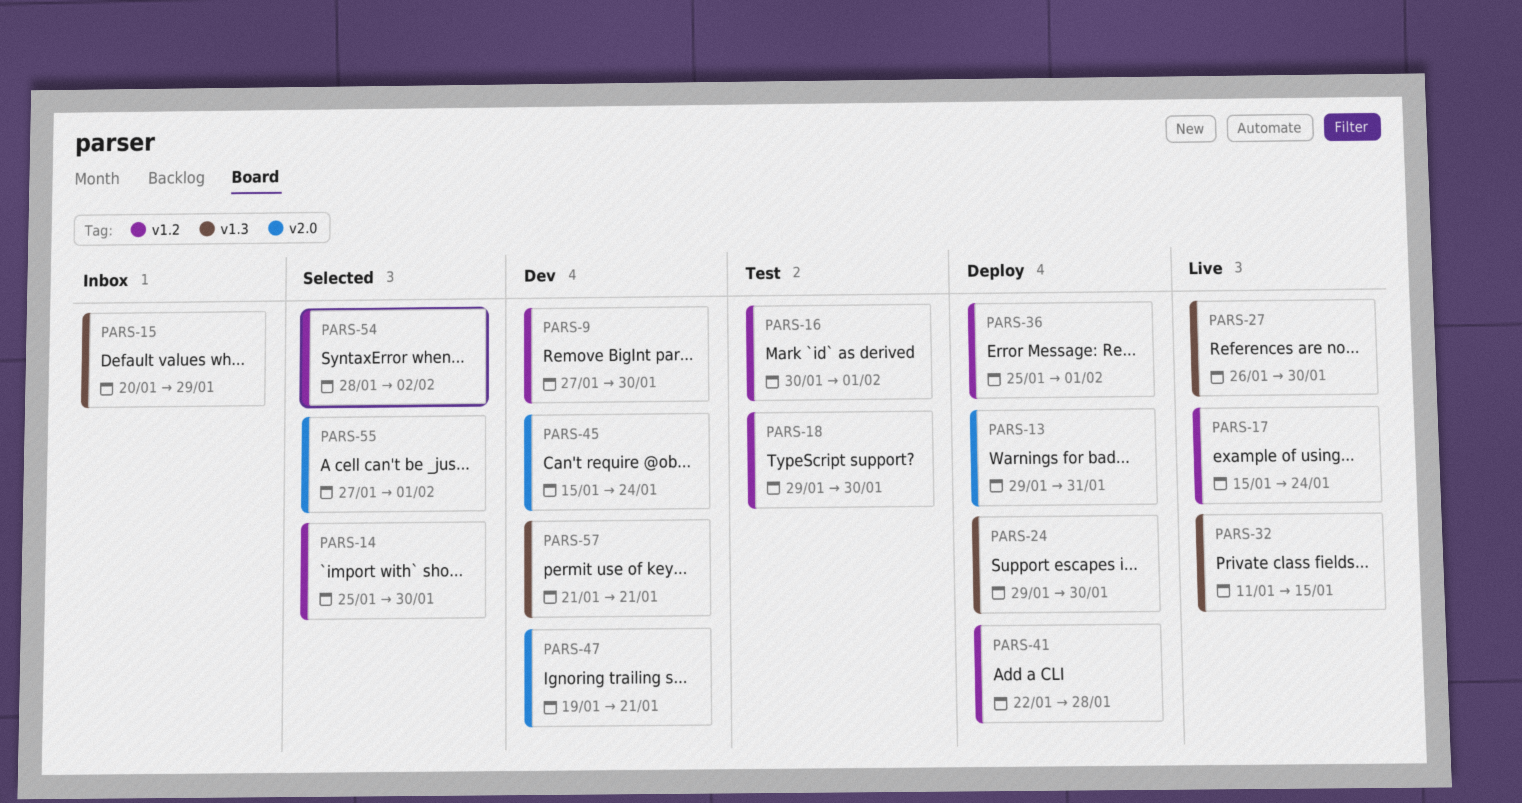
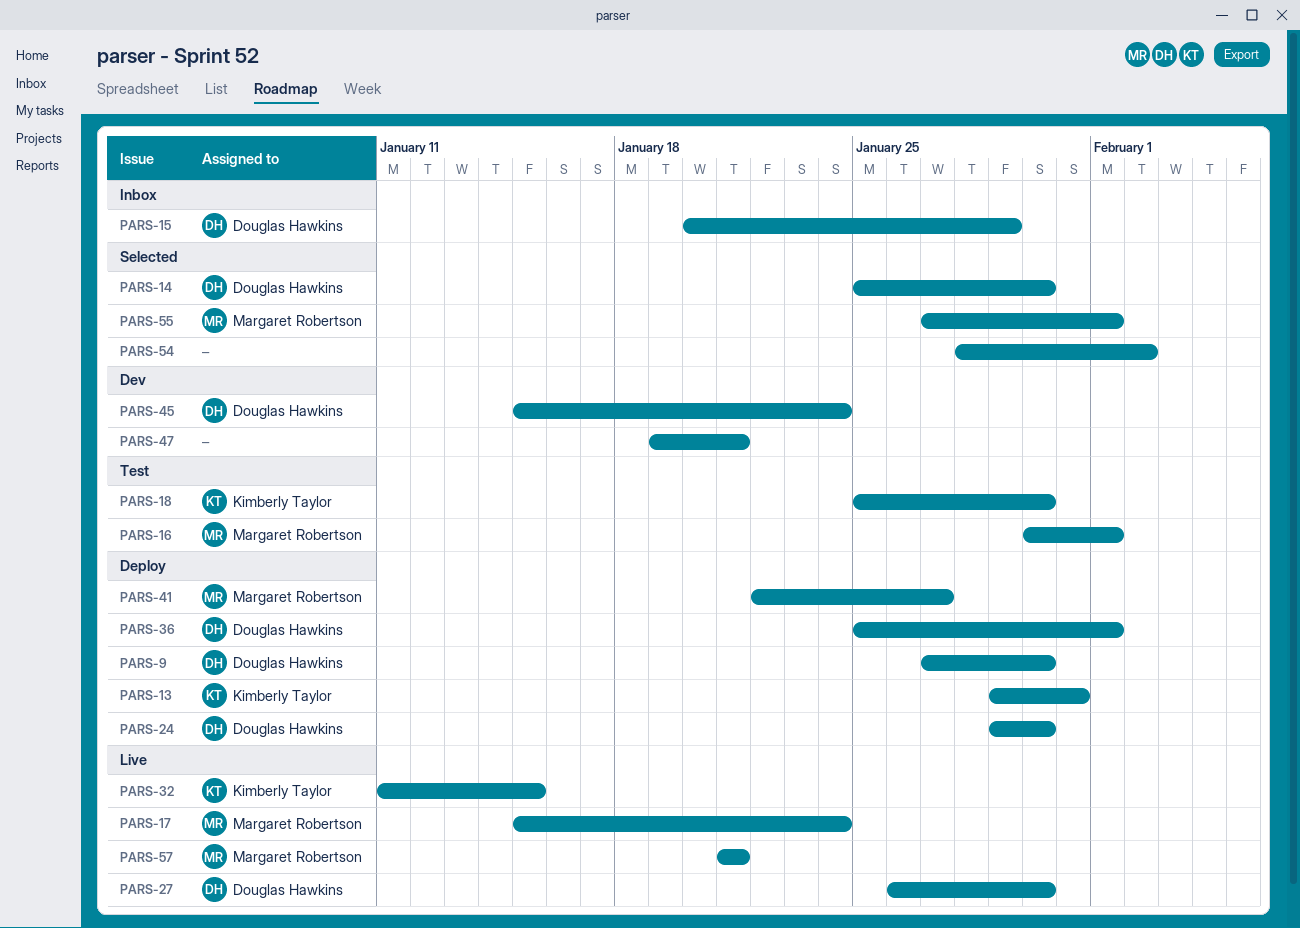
PARS-9, status: Dev -> Deploy
PARS-18, start: Jan 29 -> Jan 25
PARS-41, due: Jan 28 -> Jan 27
PARS-57, status: Dev -> Live

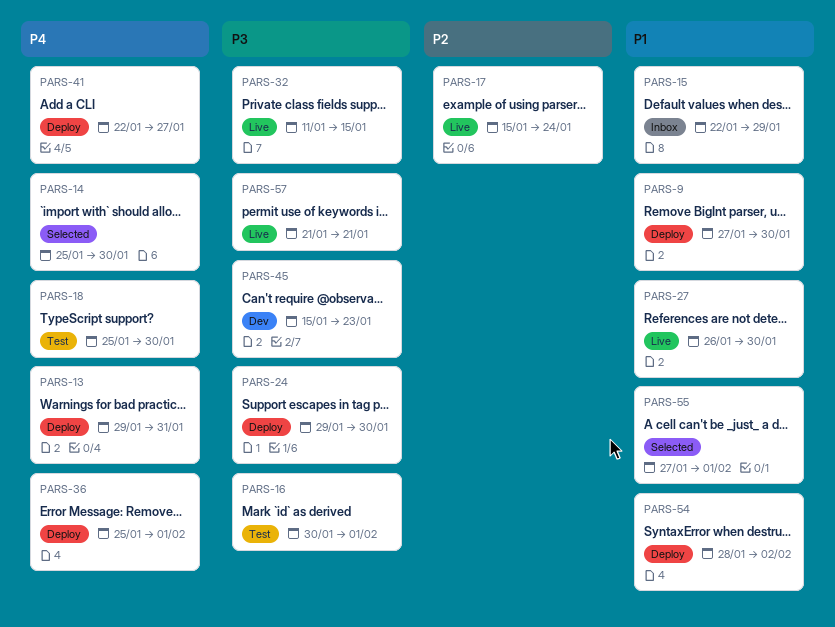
PARS-15, start: Jan 20 -> Jan 22
PARS-45, due: Jan 24 -> Jan 23
PARS-47: present -> none
PARS-54, status: Selected -> Deploy

